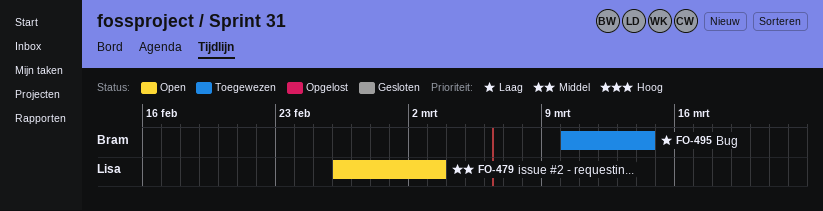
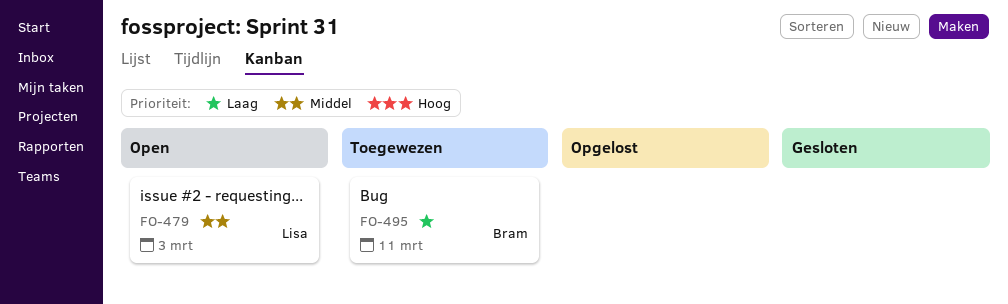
FO-495, due: Mar 14 -> Mar 11

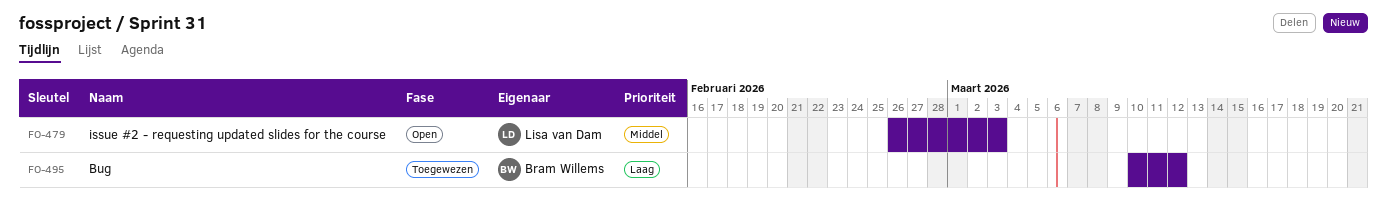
FO-495, due: Mar 11 -> Mar 12

